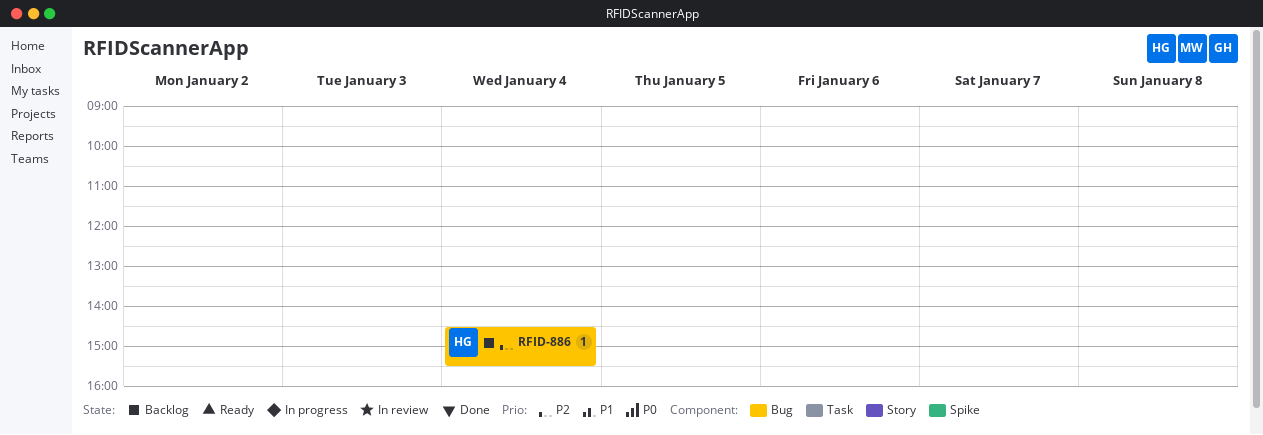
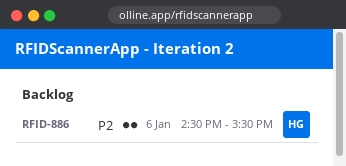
RFID-886, estimate: 1 -> 2
RFID-886, day: Jan 4 -> Jan 6

